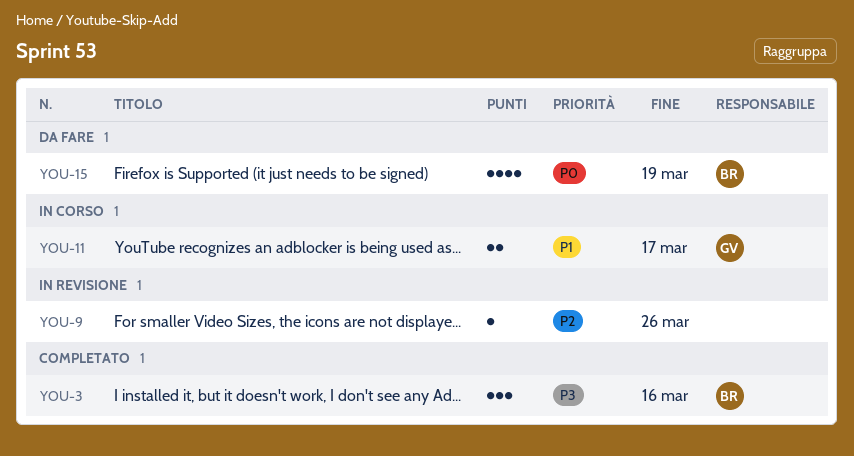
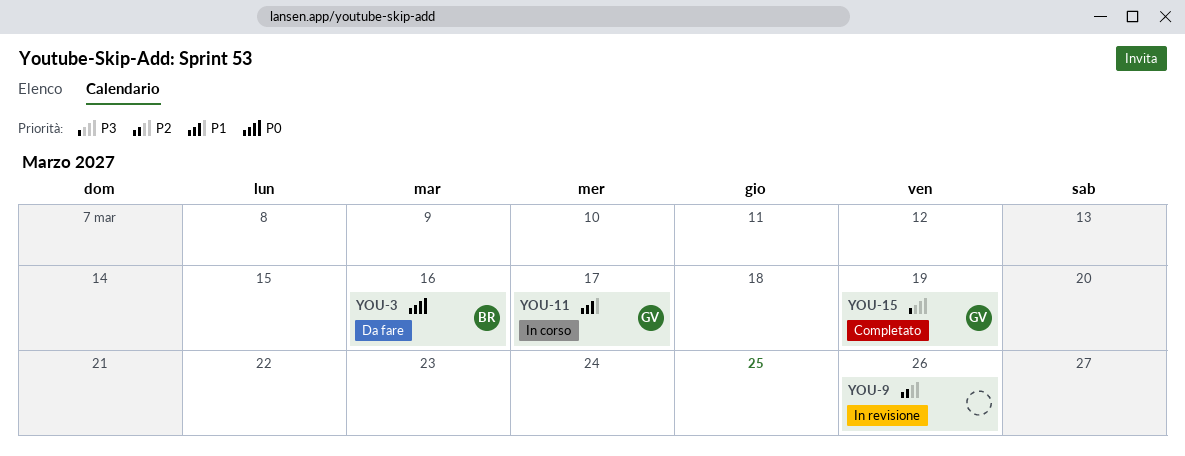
YOU-3, status: Completato -> Da fare
YOU-3, priority: P3 -> P0
YOU-15, status: Da fare -> Completato
YOU-15, owner: BR -> GV
YOU-15, priority: P0 -> P3

